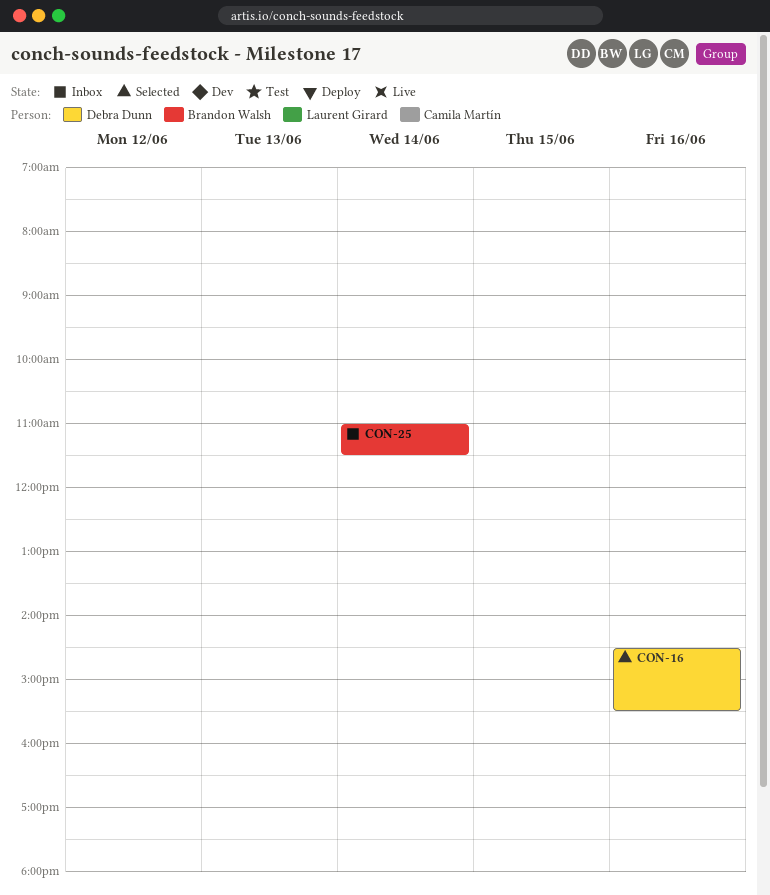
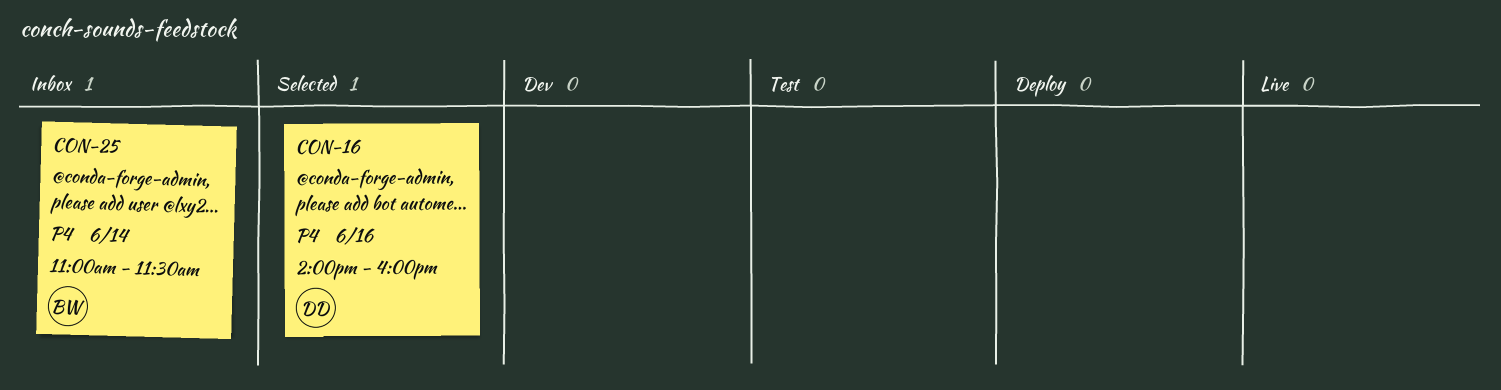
CON-16, begins: 14:30 -> 14:00
CON-16, ends: 15:30 -> 16:00

